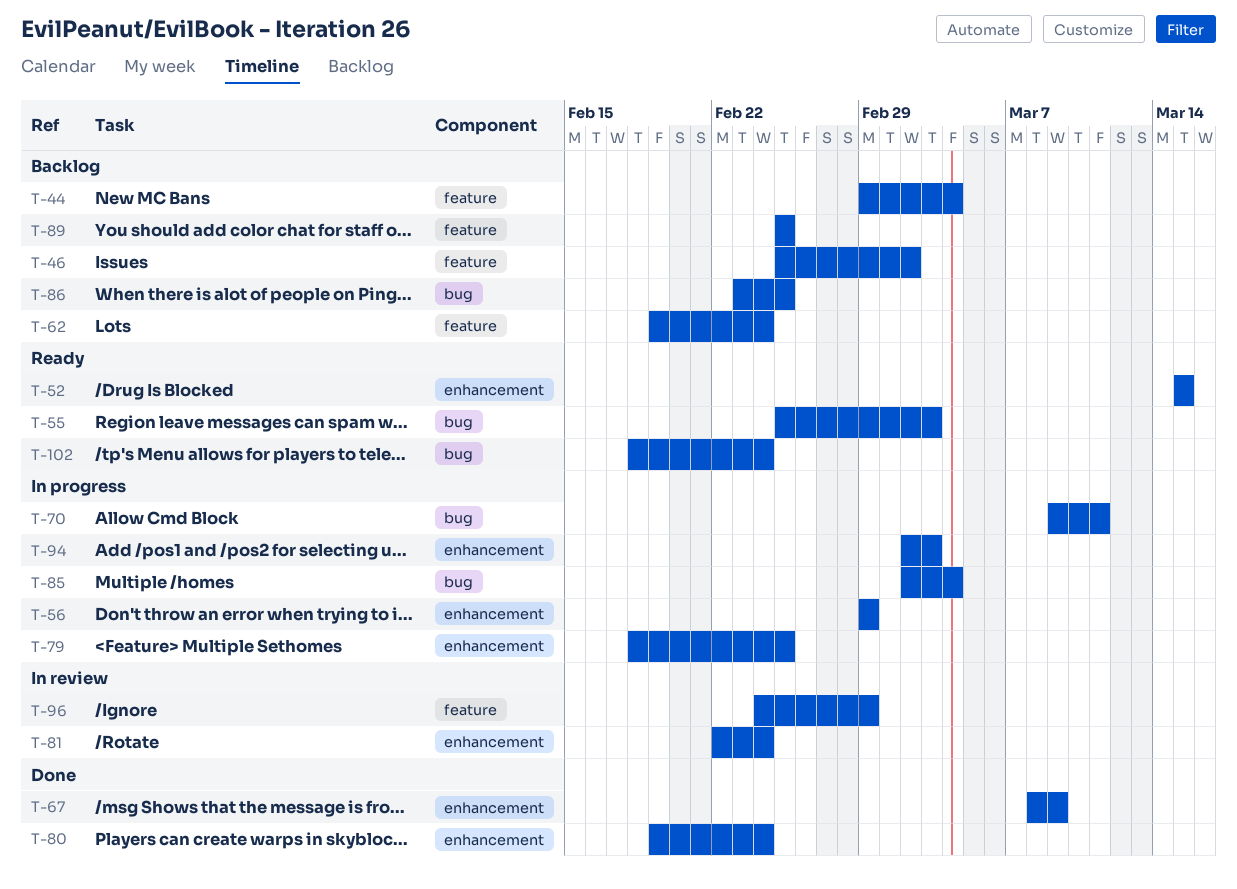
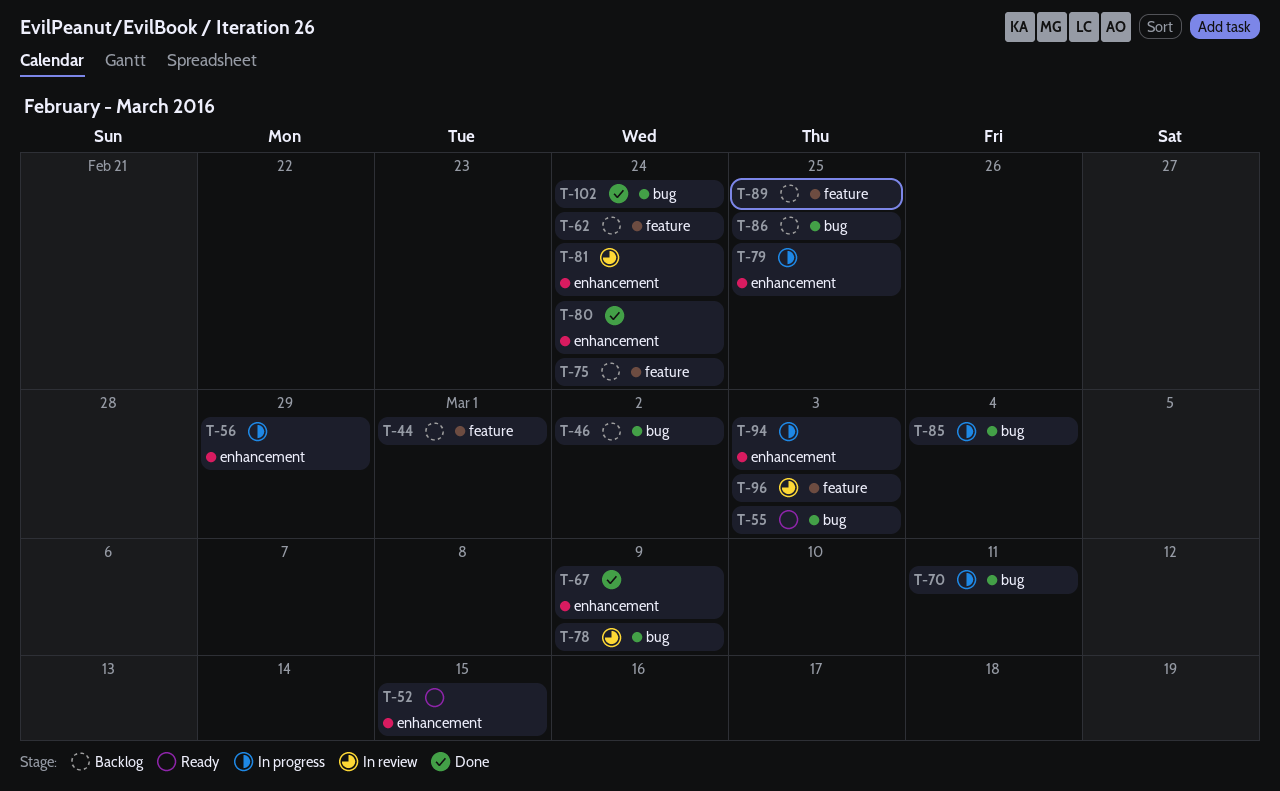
T-44, due: Mar 4 -> Mar 1
T-46, label: feature -> bug
T-75: none -> present
T-78: none -> present
T-96, due: Feb 29 -> Mar 3
T-102, status: Ready -> Done

